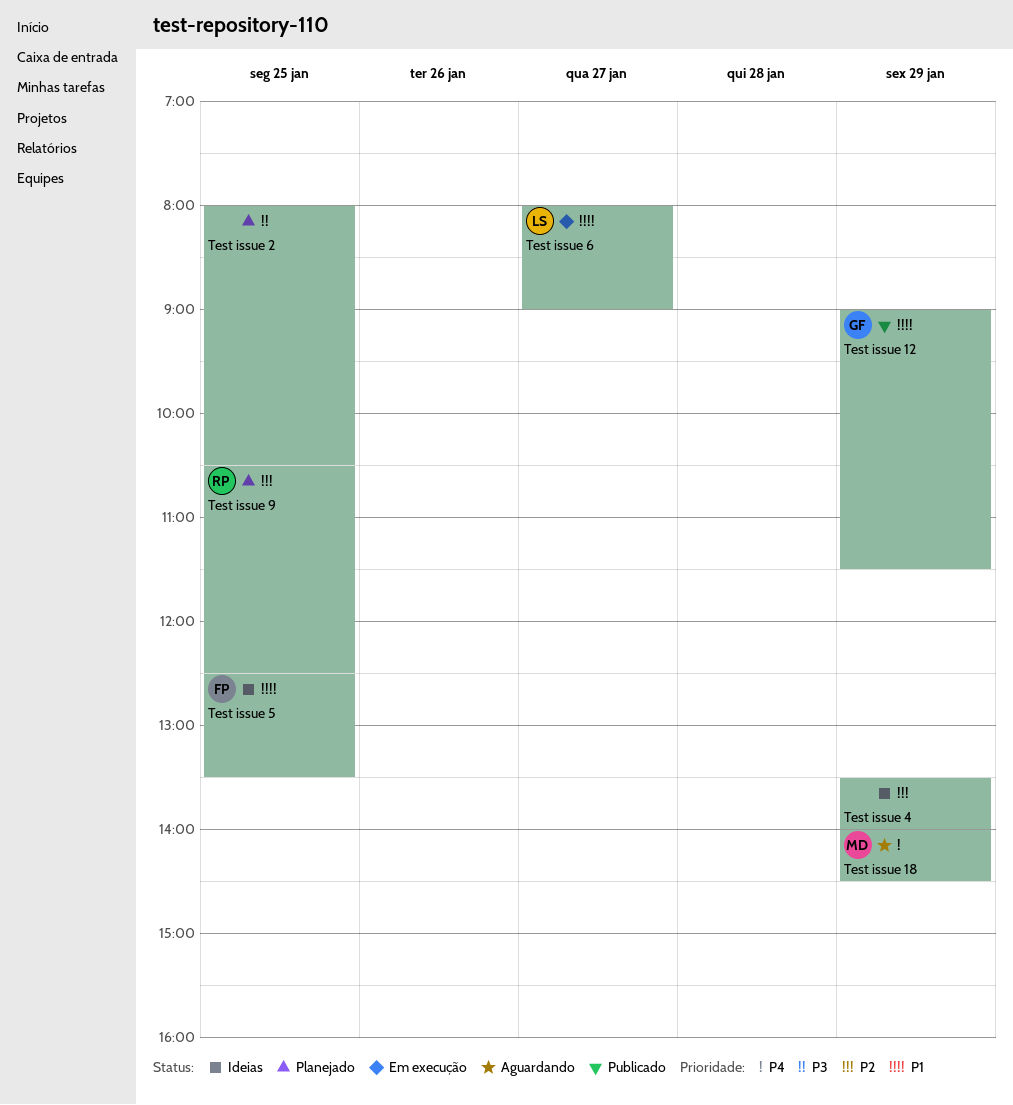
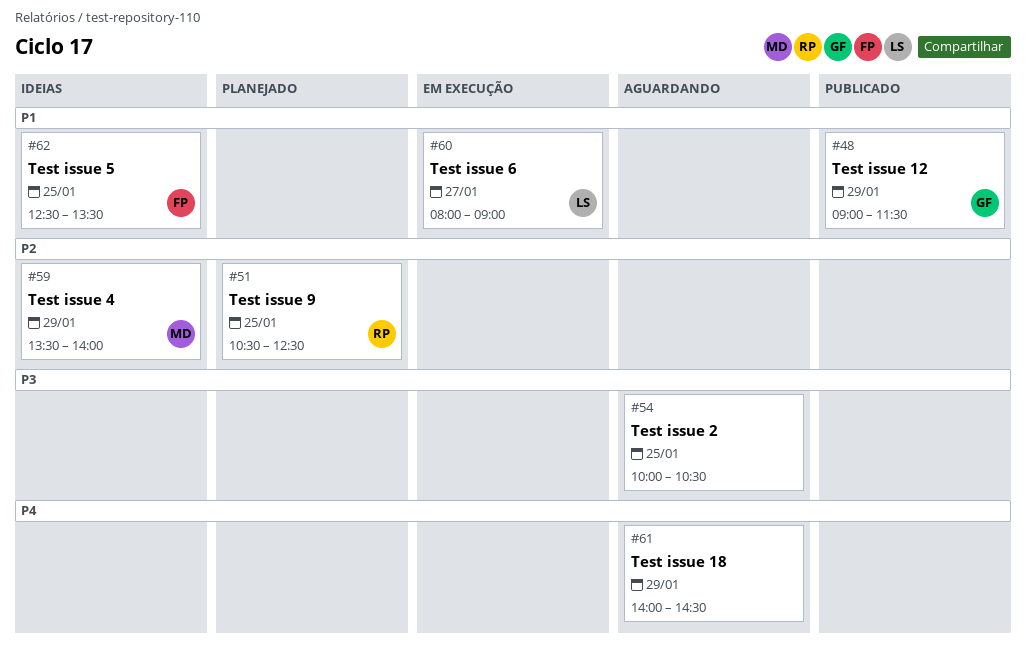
Test issue 18, owner: MD -> none
Test issue 2, status: Planejado -> Aguardando
Test issue 2, begins: 08:00 -> 10:00
Test issue 4, owner: none -> MD

